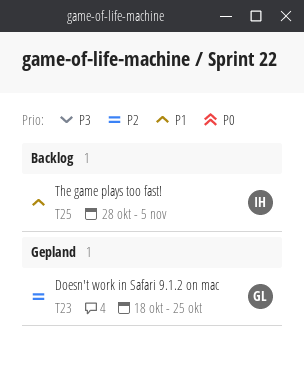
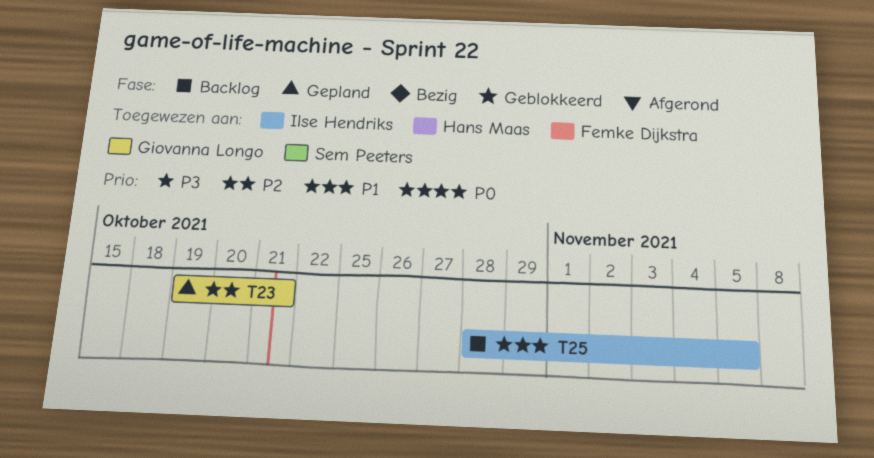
T23, start: Oct 18 -> Oct 19
T23, due: Oct 25 -> Oct 21

